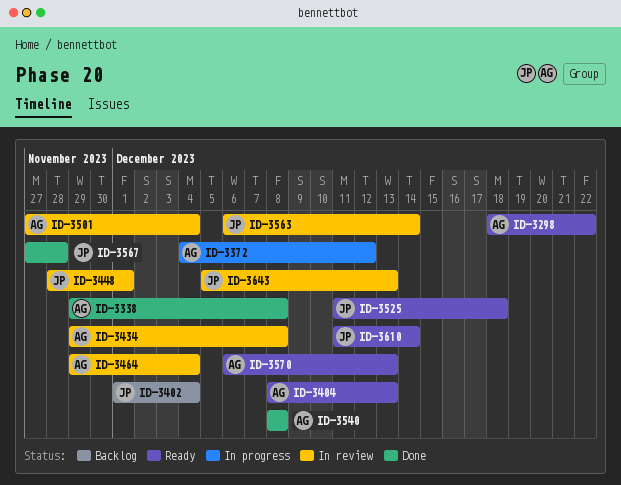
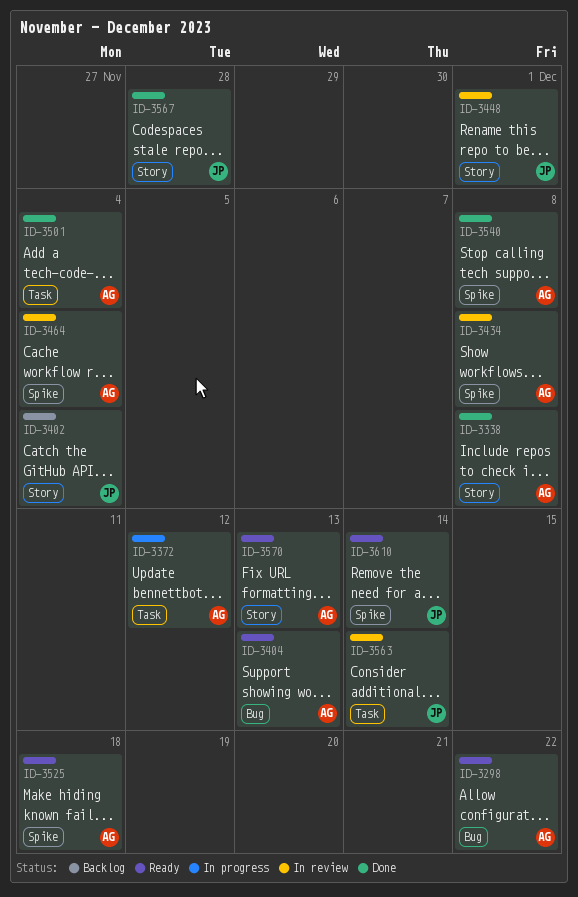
ID-3501, status: In review -> Done
ID-3525, owner: JP -> AG
ID-3643: present -> none

